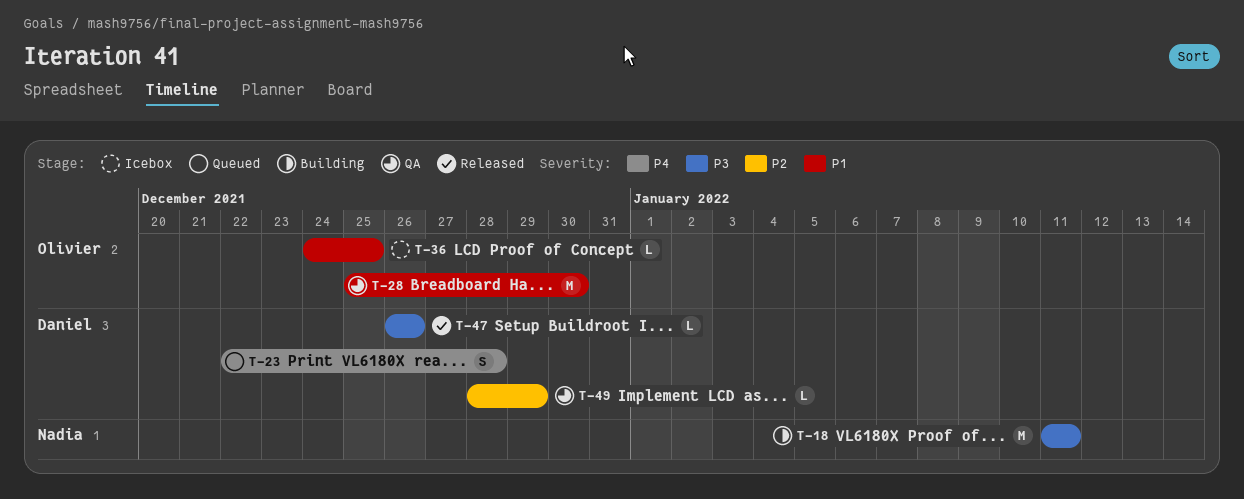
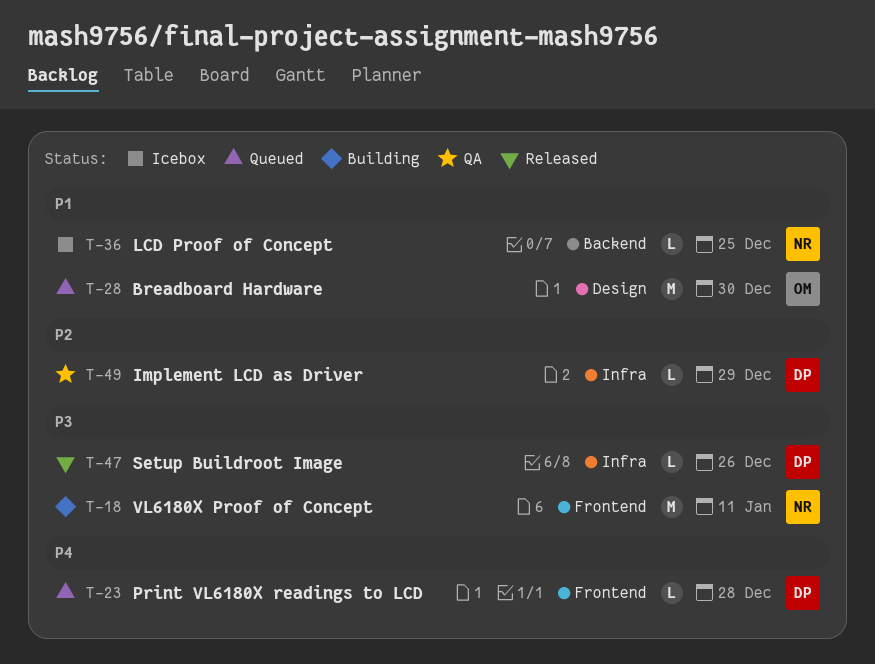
T-23, estimate: S -> L
T-28, status: QA -> Queued
T-36, owner: Olivier -> Nadia

